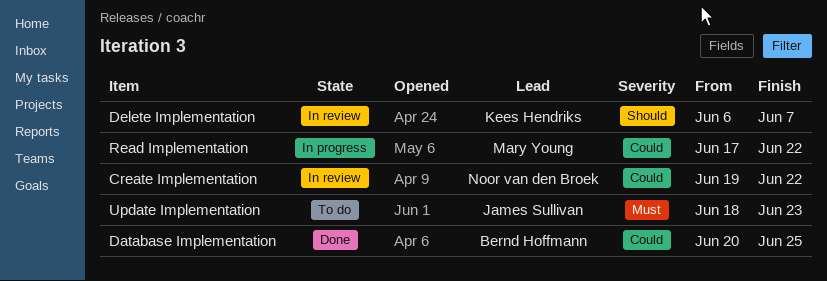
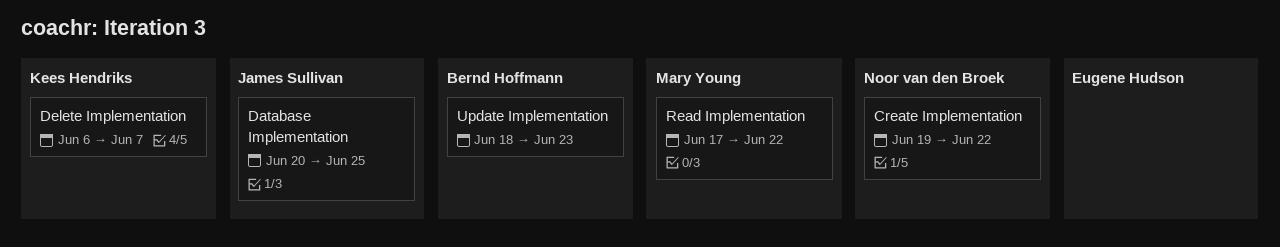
Database Implementation, owner: Bernd Hoffmann -> James Sullivan
Update Implementation, owner: James Sullivan -> Bernd Hoffmann

